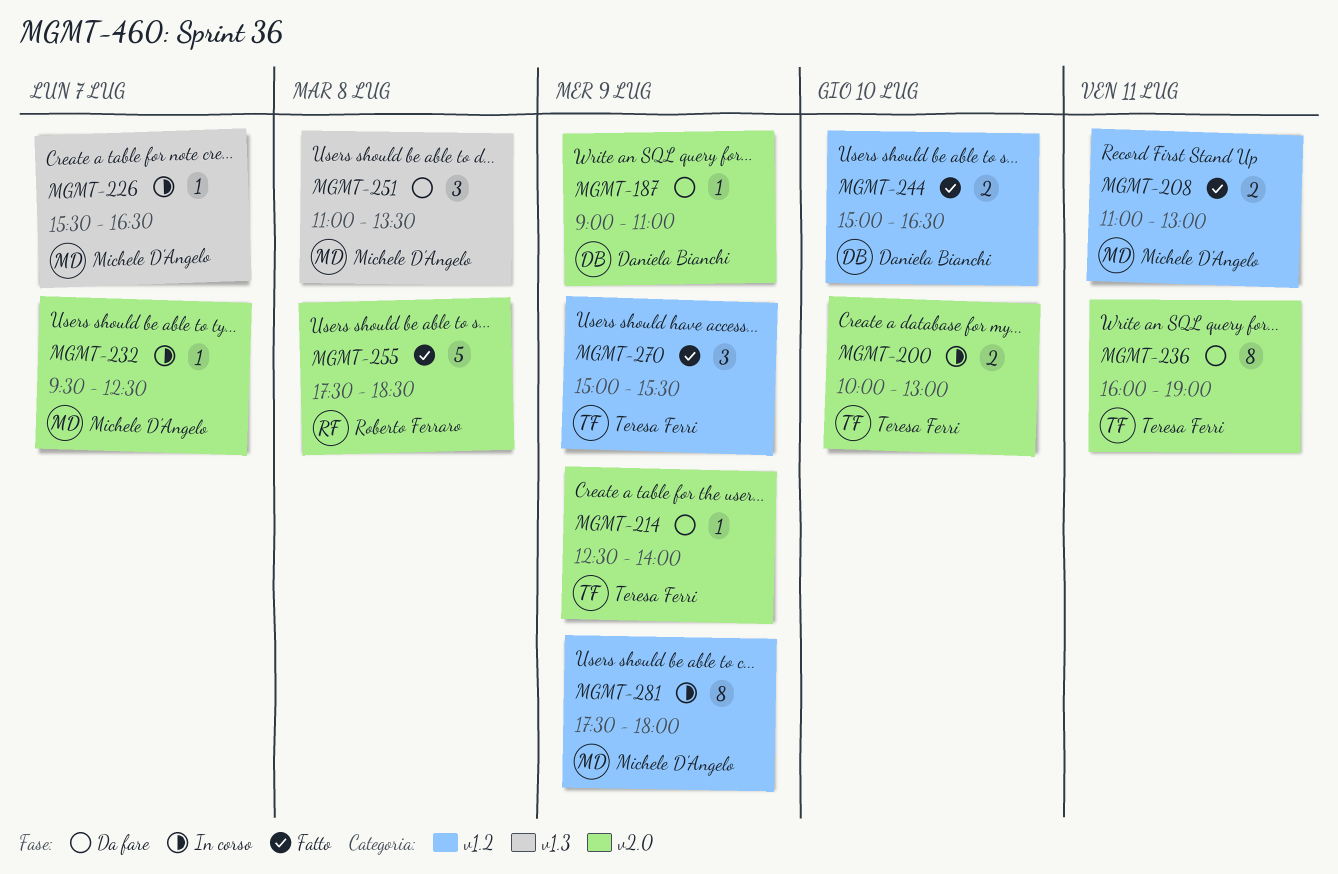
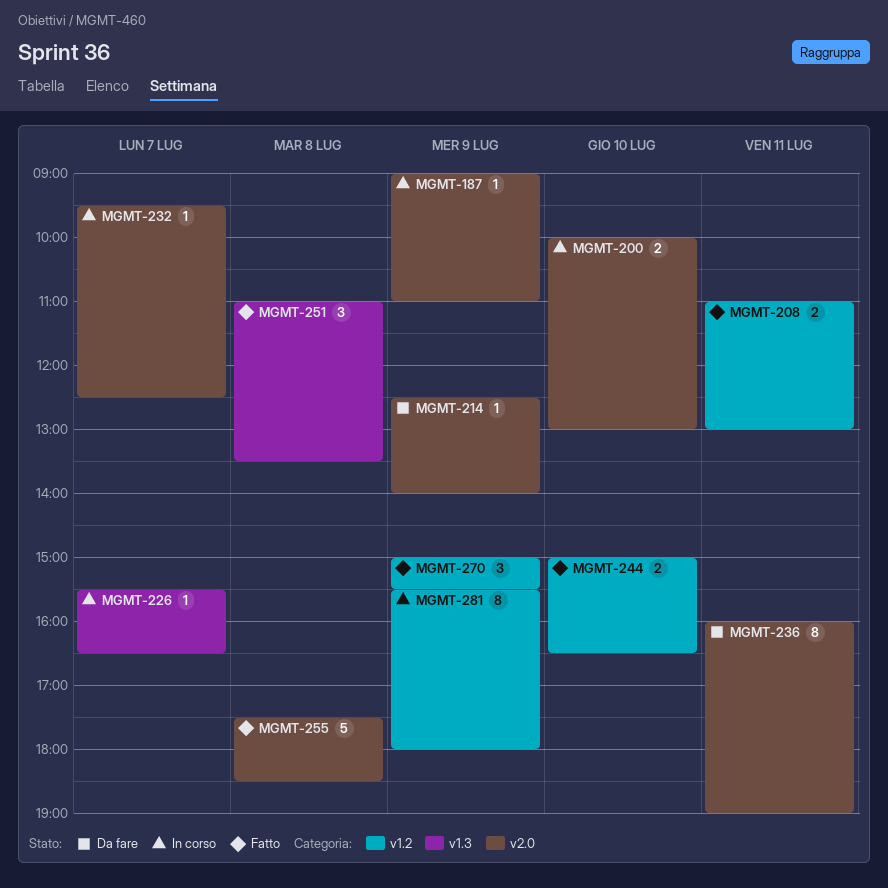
MGMT-187, status: Da fare -> In corso
MGMT-251, status: Da fare -> Fatto
MGMT-281, begins: 17:30 -> 15:30

